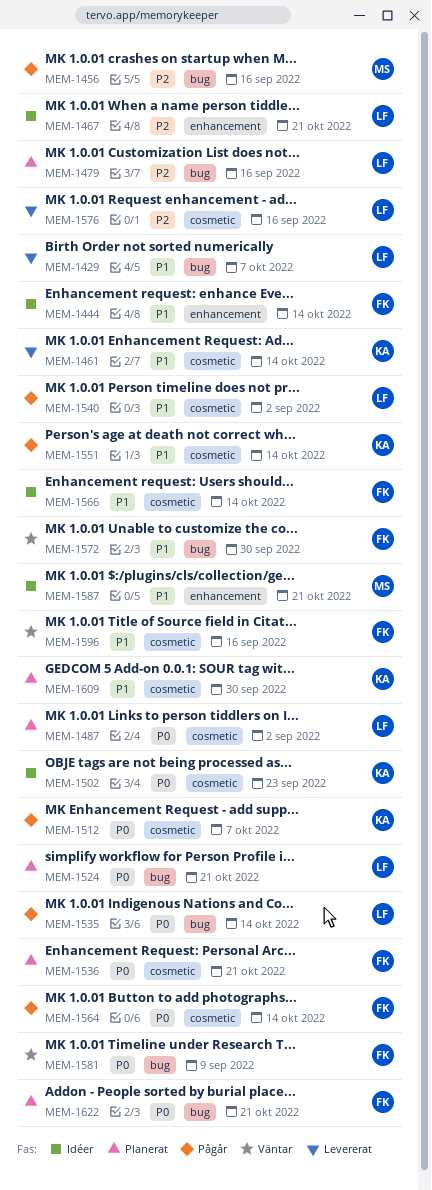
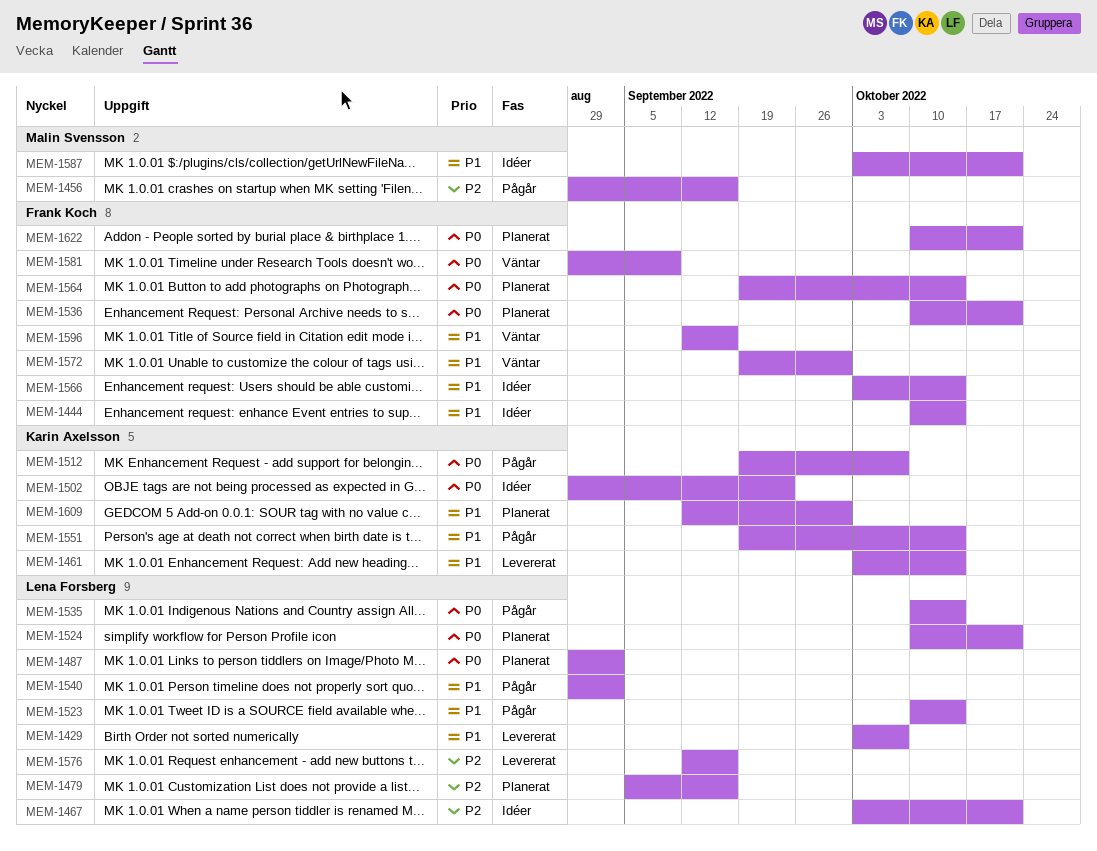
MEM-1523: none -> present
MEM-1564, status: Pågår -> Planerat

